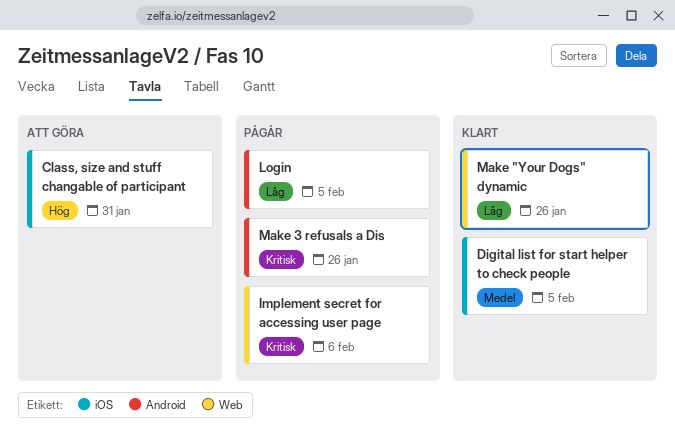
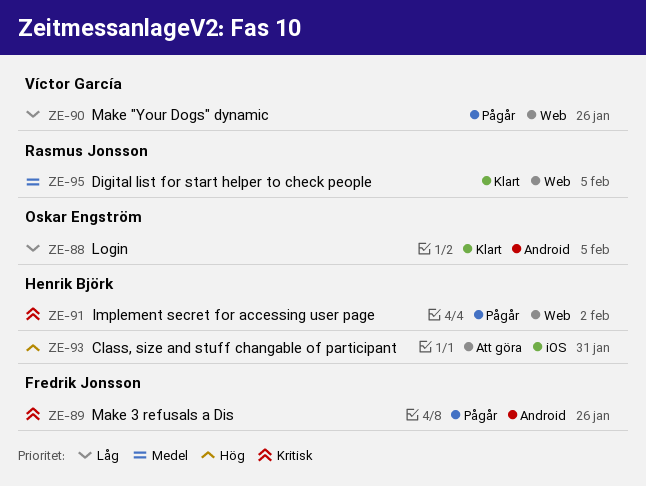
Digital list for start helper to check people, label: iOS -> Web
Implement secret for accessing user page, due: Feb 6 -> Feb 2
Login, status: Pågår -> Klart
Make "Your Dogs" dynamic, status: Klart -> Pågår

